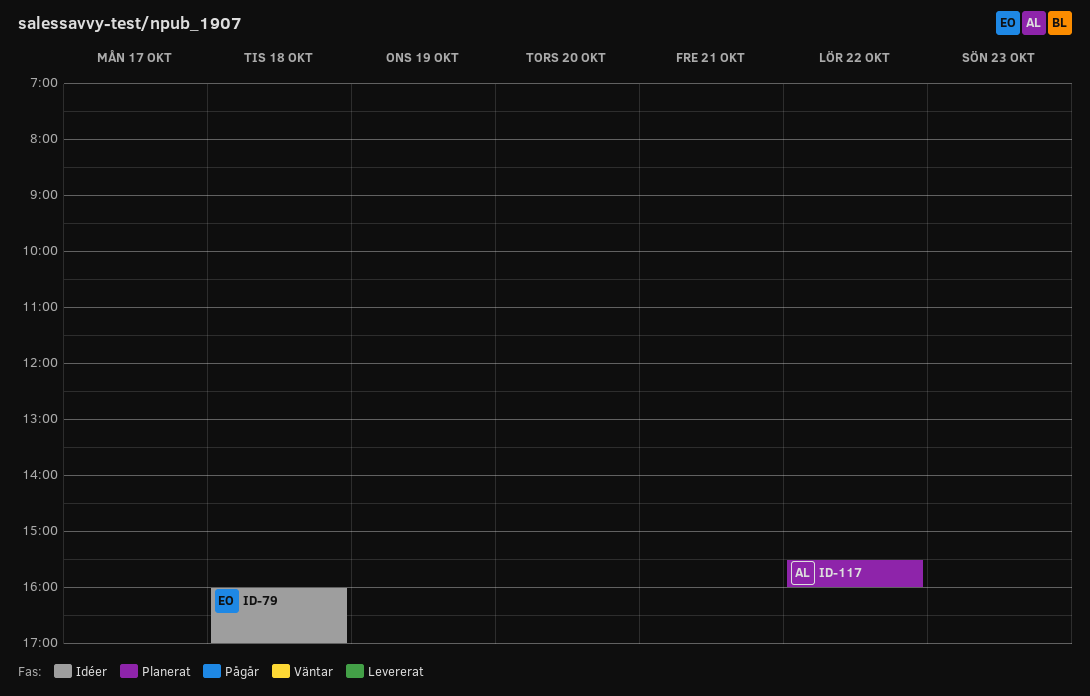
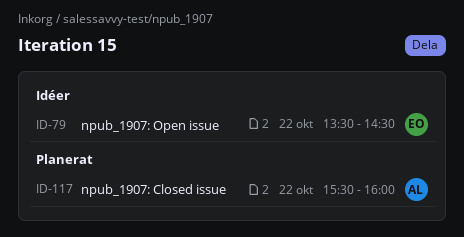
ID-79, day: Oct 18 -> Oct 22
ID-79, begins: 16:00 -> 13:30
ID-79, ends: 17:00 -> 14:30

